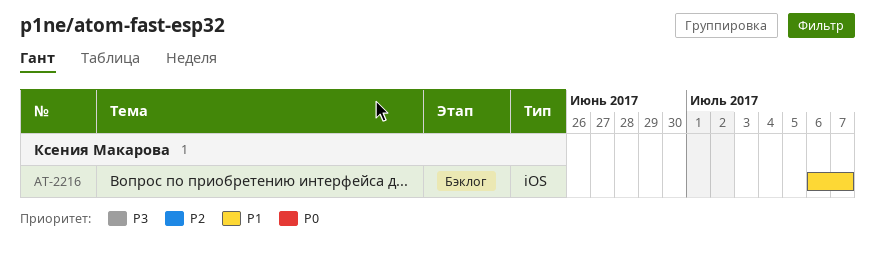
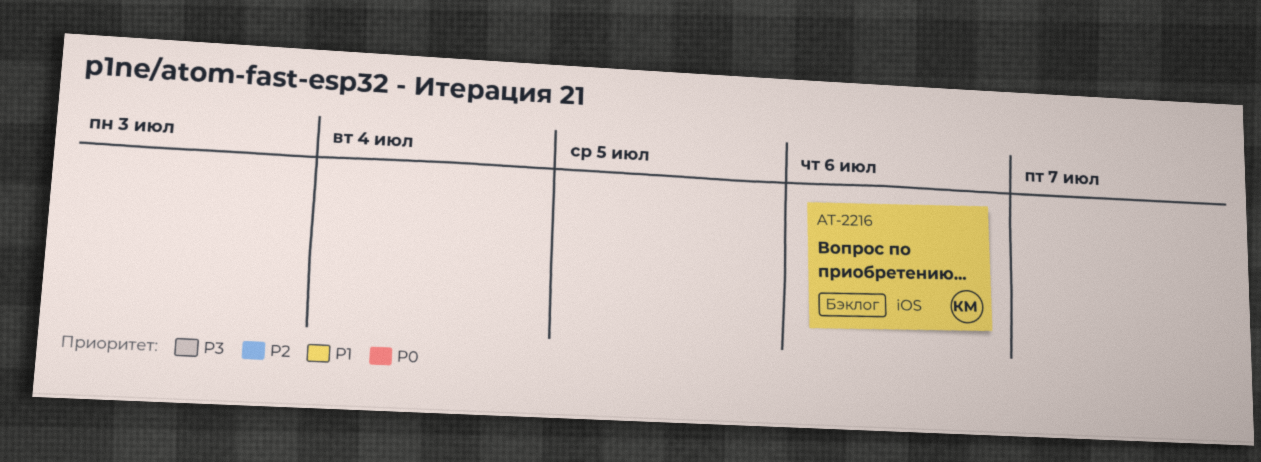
AT-2216, due: Jul 7 -> Jul 6

